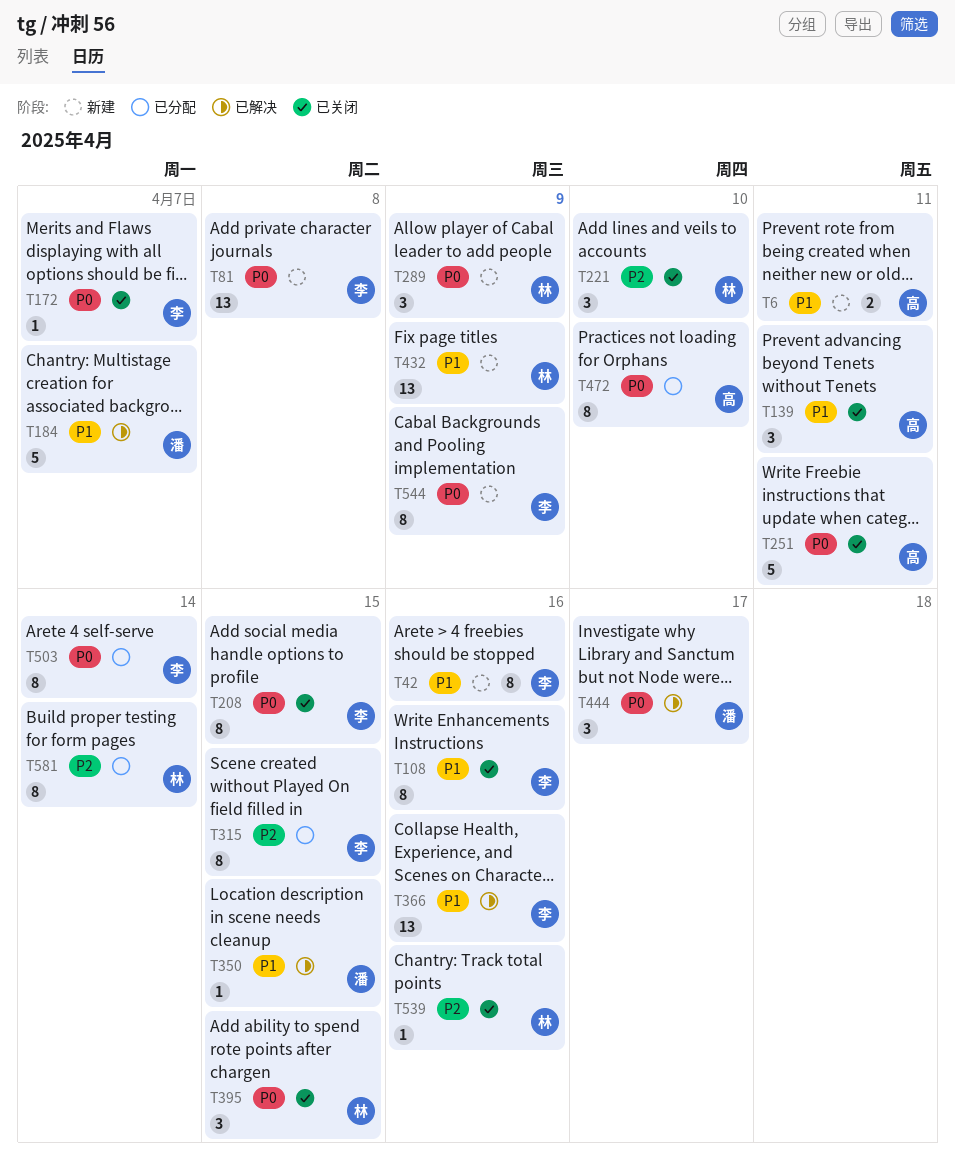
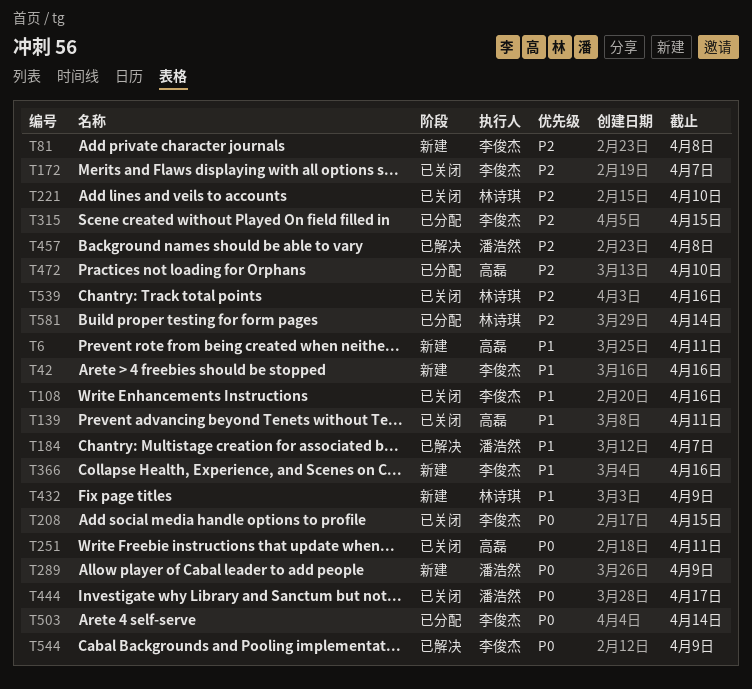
T81, priority: P0 -> P2
T172, priority: P0 -> P2
T289, owner: 林诗琪 -> 潘浩然
T350: present -> none
T366, status: 已解决 -> 新建
T395: present -> none
T444, status: 已解决 -> 已关闭
T457: none -> present
T472, priority: P0 -> P2
T544, status: 新建 -> 已解决

